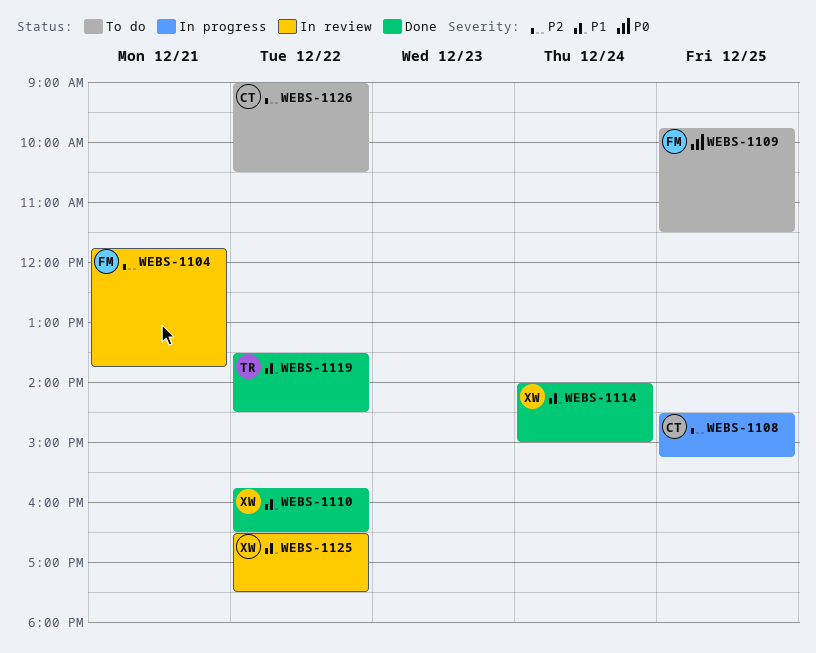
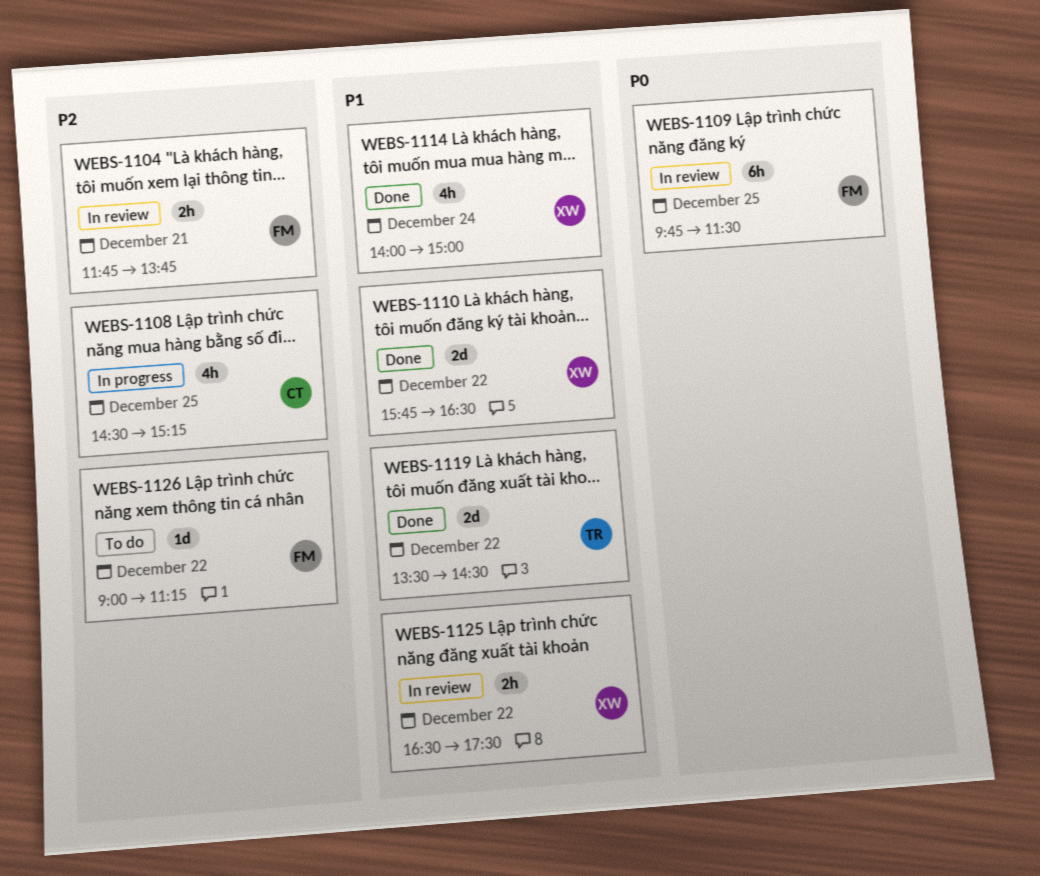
WEBS-1109, status: To do -> In review
WEBS-1126, owner: CT -> FM
WEBS-1126, ends: 10:30 -> 11:15

